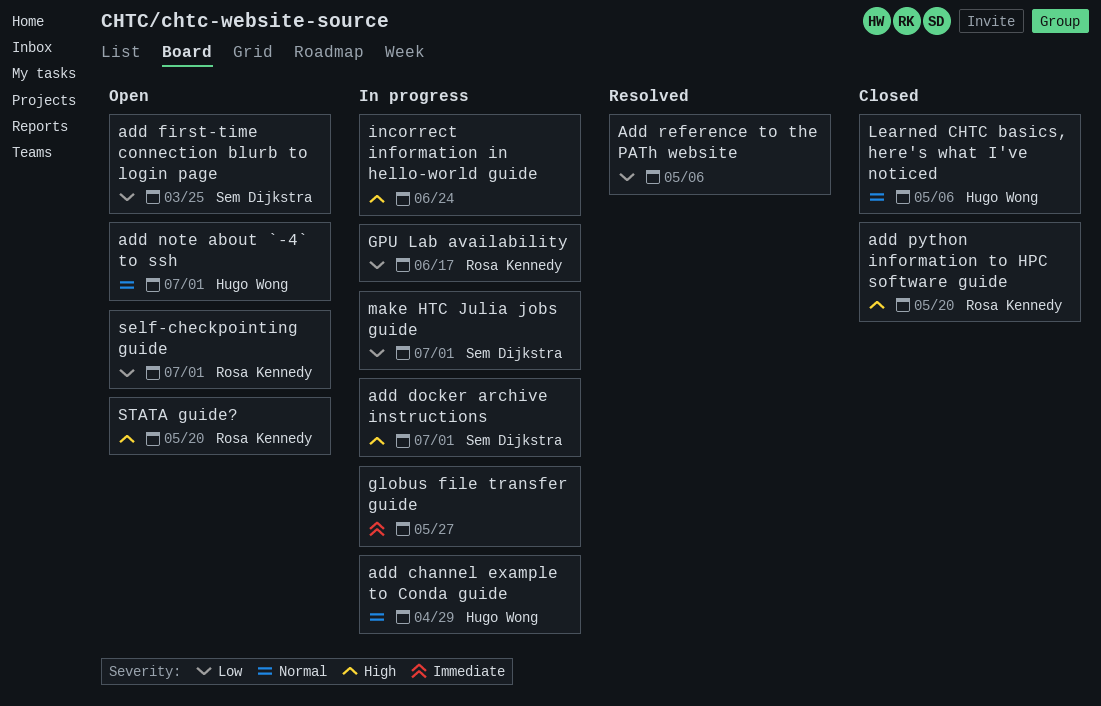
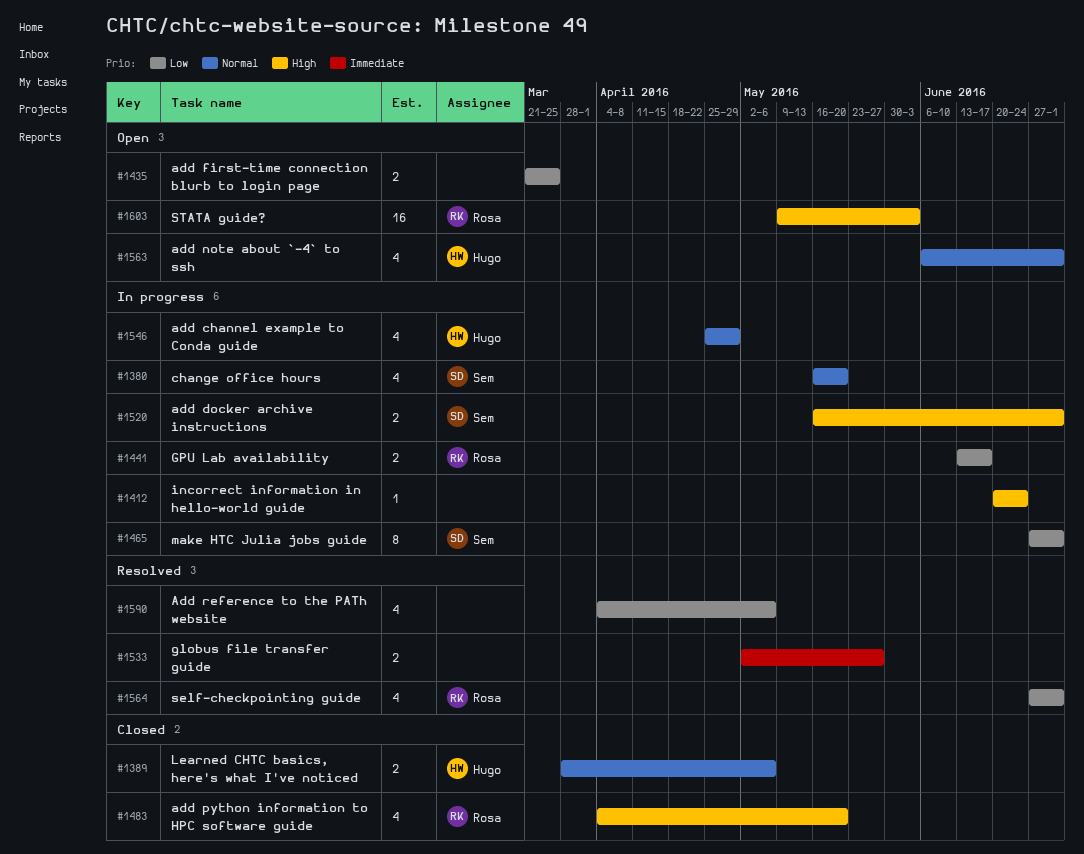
add first-time connection blurb to login page, owner: Sem Dijkstra -> none
change office hours: none -> present
globus file transfer guide, status: In progress -> Resolved
self-checkpointing guide, status: Open -> Resolved
STATA guide?, due: May 20 -> Jun 3

